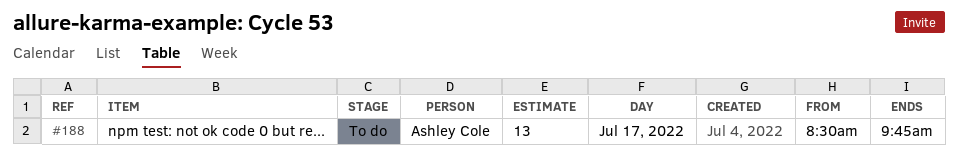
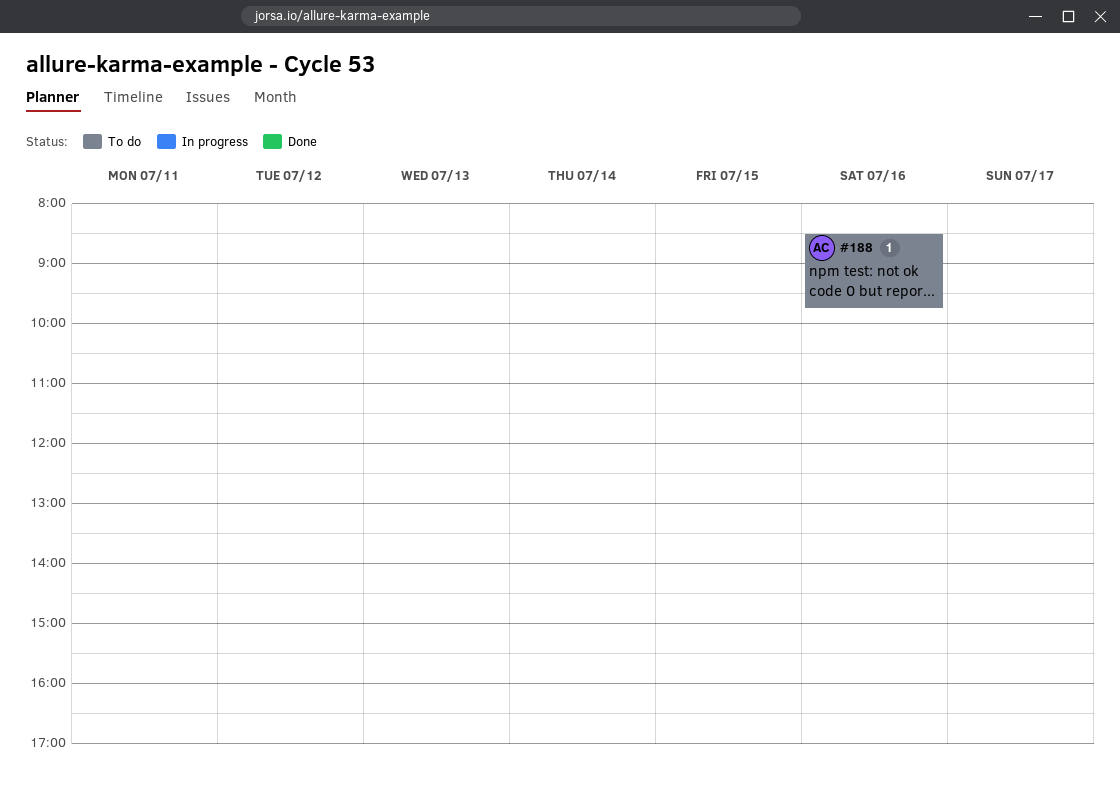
#188, estimate: 13 -> 1
#188, day: Jul 17 -> Jul 16

